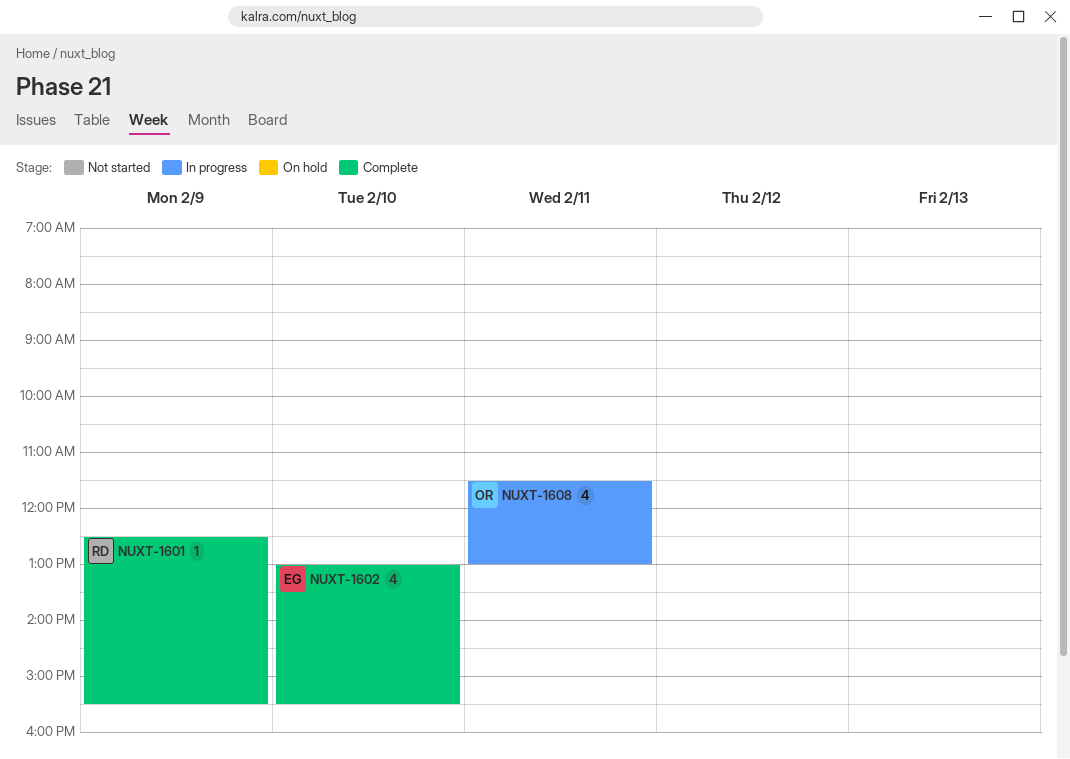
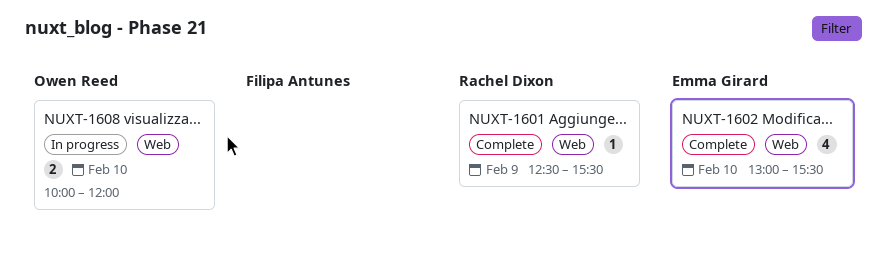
NUXT-1608, estimate: 4 -> 2
NUXT-1608, day: Feb 11 -> Feb 10
NUXT-1608, begins: 11:30 -> 10:00
NUXT-1608, ends: 13:00 -> 12:00

